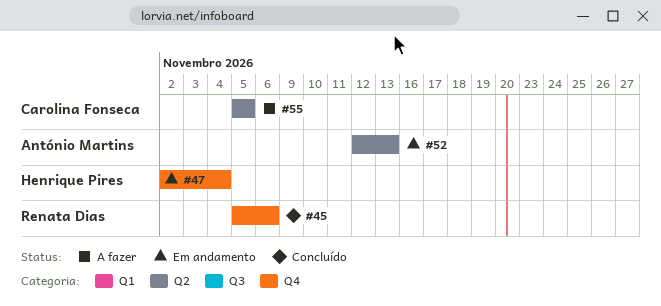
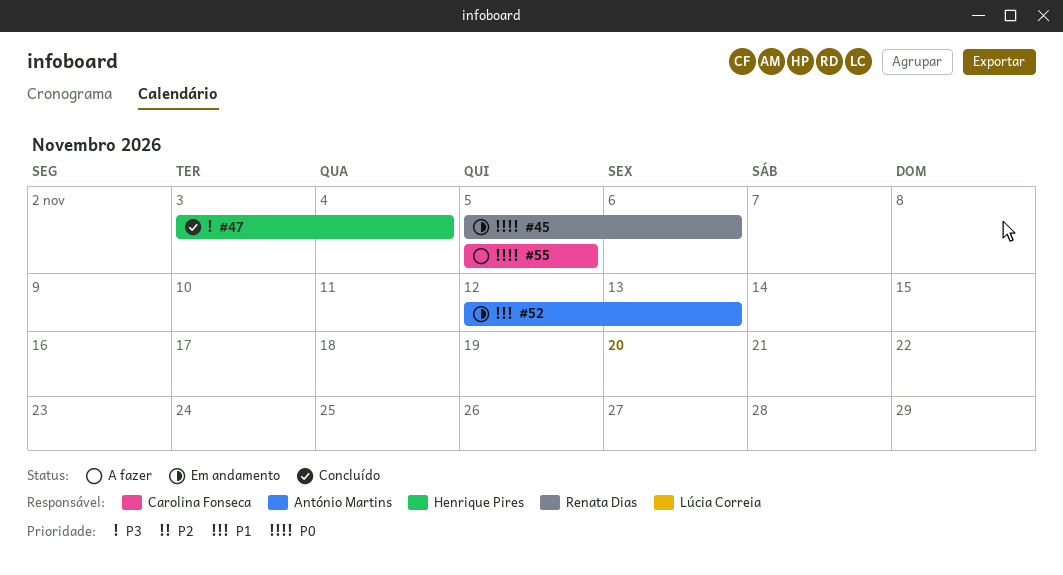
#45, status: Concluído -> Em andamento
#47, status: Em andamento -> Concluído
#47, start: Nov 2 -> Nov 3

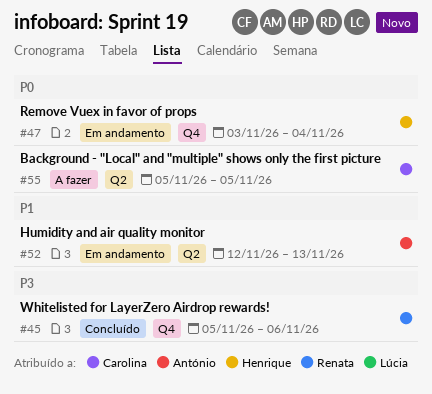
#45, status: Em andamento -> Concluído
#45, priority: P0 -> P3
#47, status: Concluído -> Em andamento
#47, priority: P3 -> P0

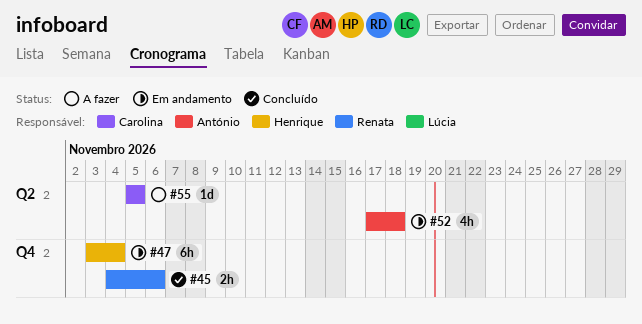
#45, start: Nov 5 -> Nov 4
#52, start: Nov 12 -> Nov 17
#52, due: Nov 13 -> Nov 18

